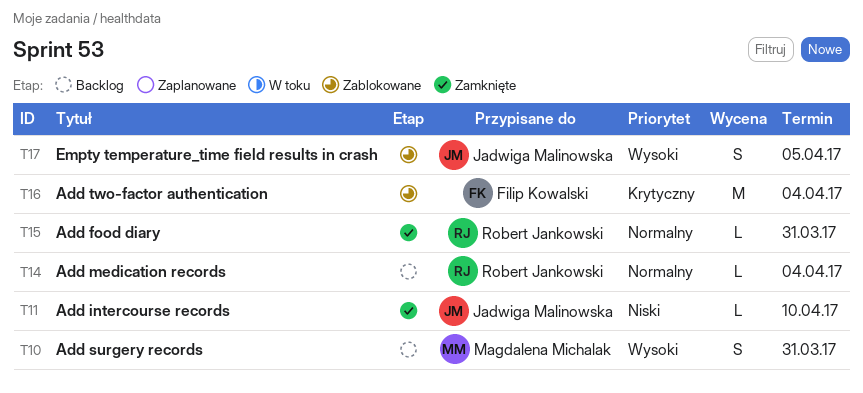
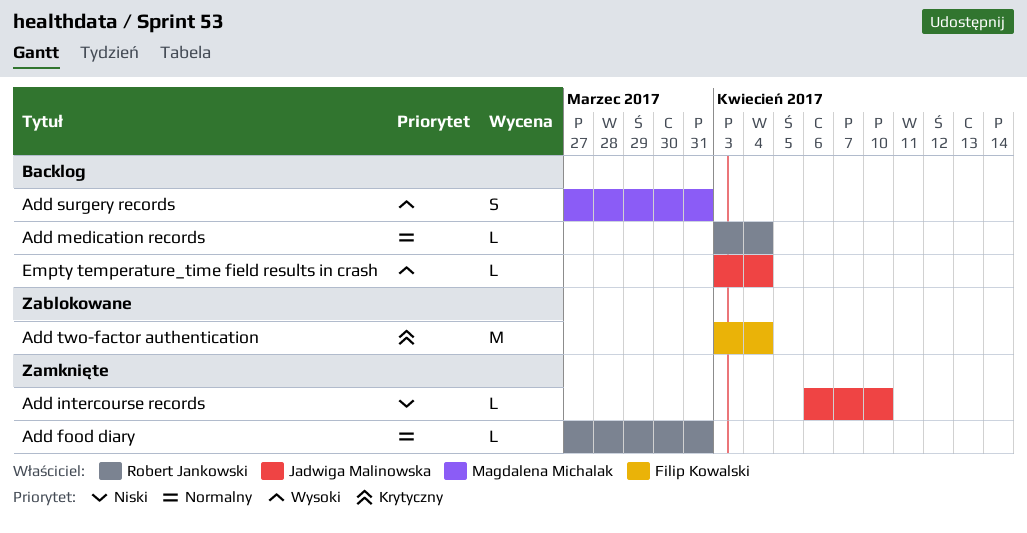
Empty temperature_time field results in crash, status: Zablokowane -> Backlog
Empty temperature_time field results in crash, estimate: S -> L
Empty temperature_time field results in crash, due: Apr 5 -> Apr 4

